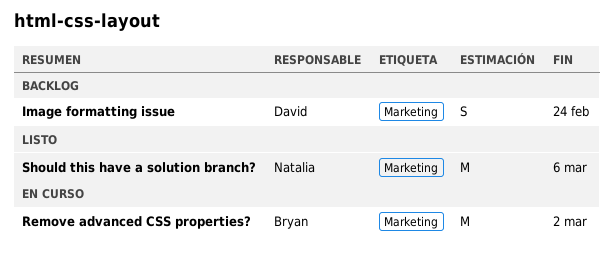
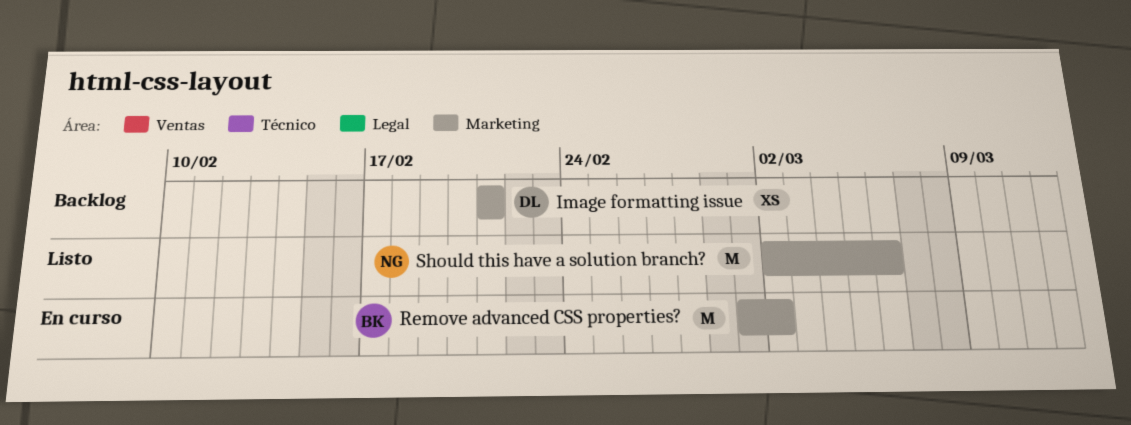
Image formatting issue, estimate: S -> XS
Image formatting issue, due: Feb 24 -> Feb 21

